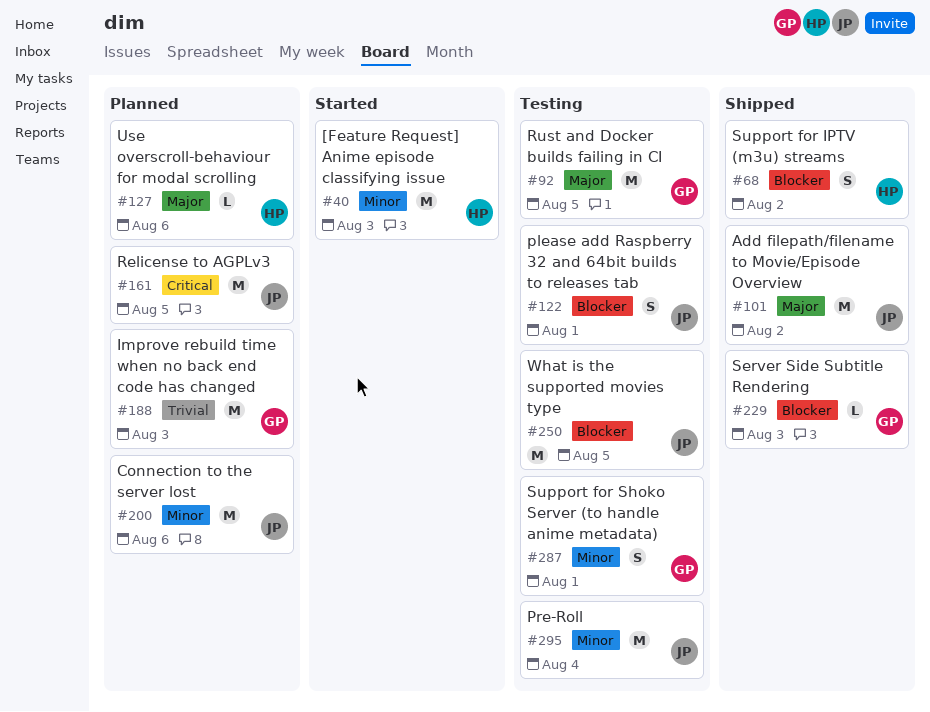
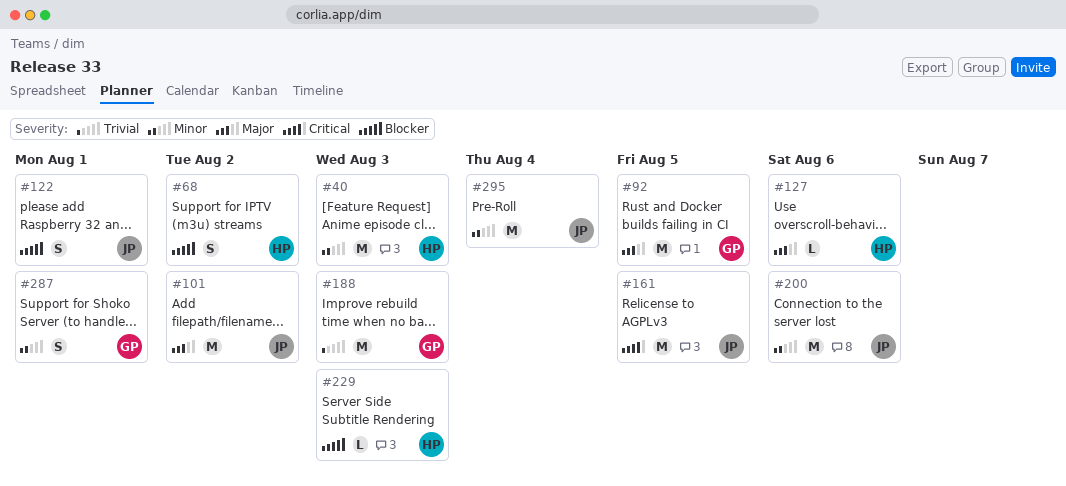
#229, owner: GP -> HP
#250: present -> none

